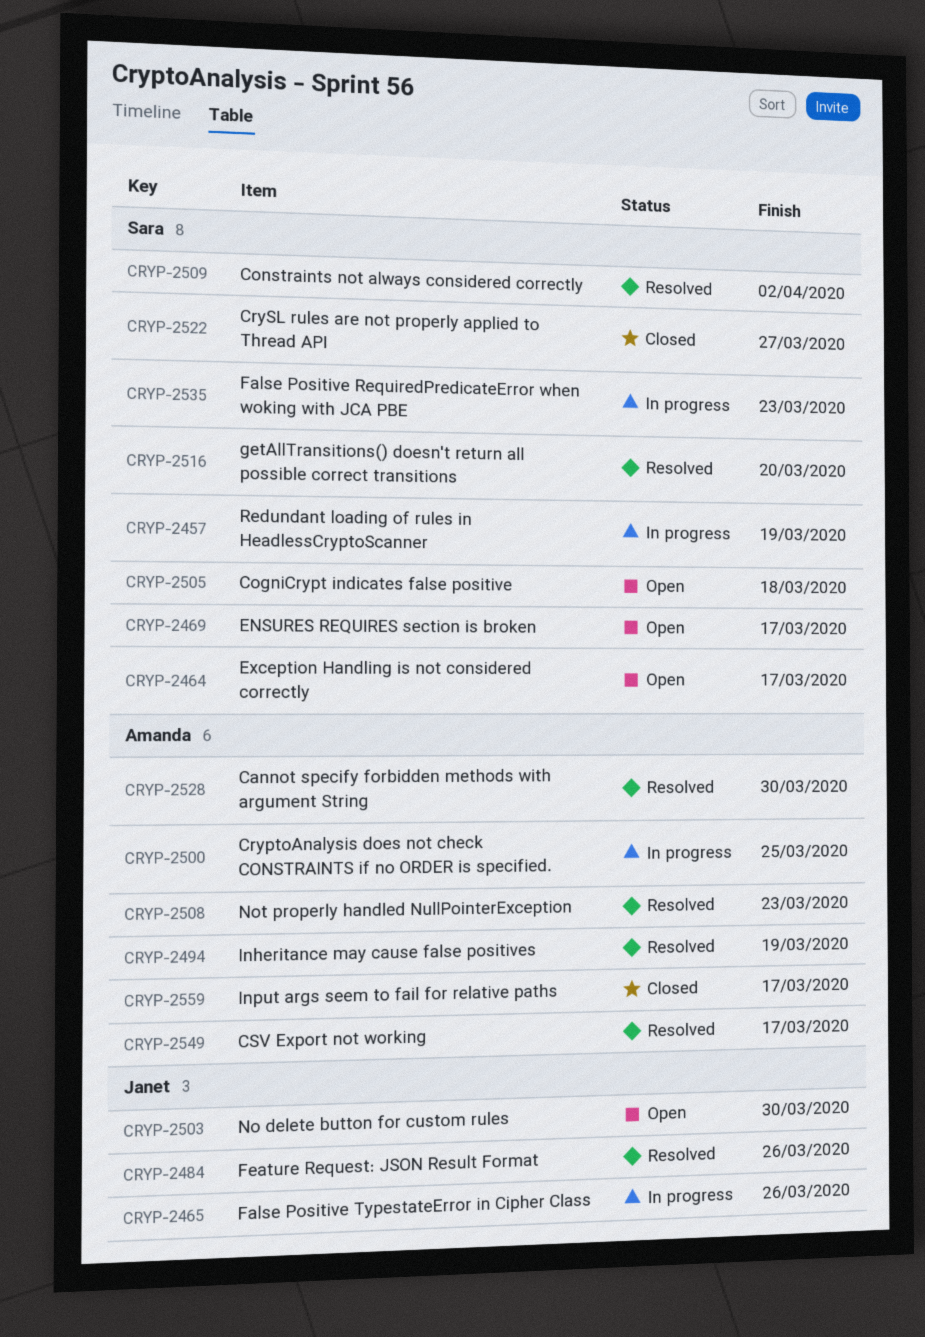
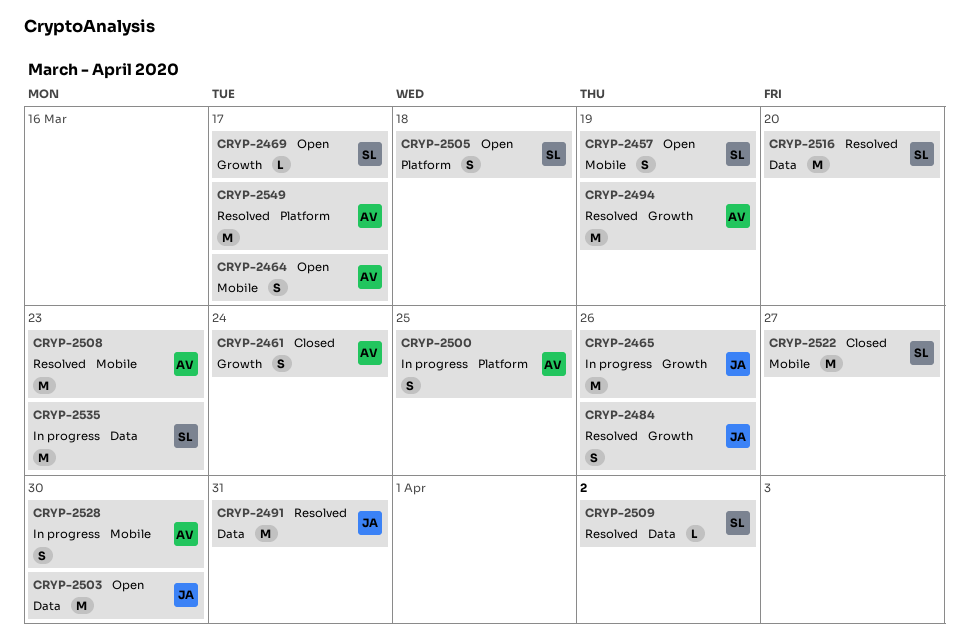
CRYP-2457, status: In progress -> Open
CRYP-2461: none -> present
CRYP-2464, owner: Sara -> Amanda
CRYP-2491: none -> present
CRYP-2528, status: Resolved -> In progress
CRYP-2559: present -> none

